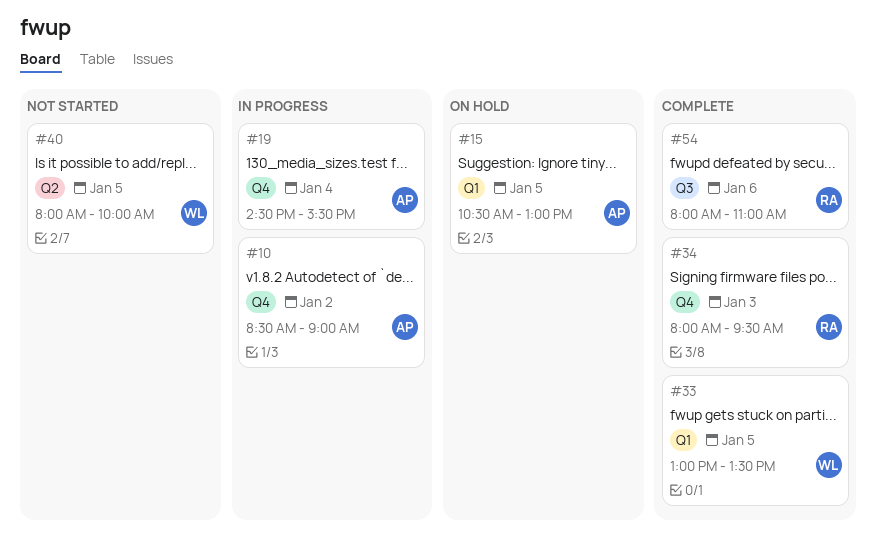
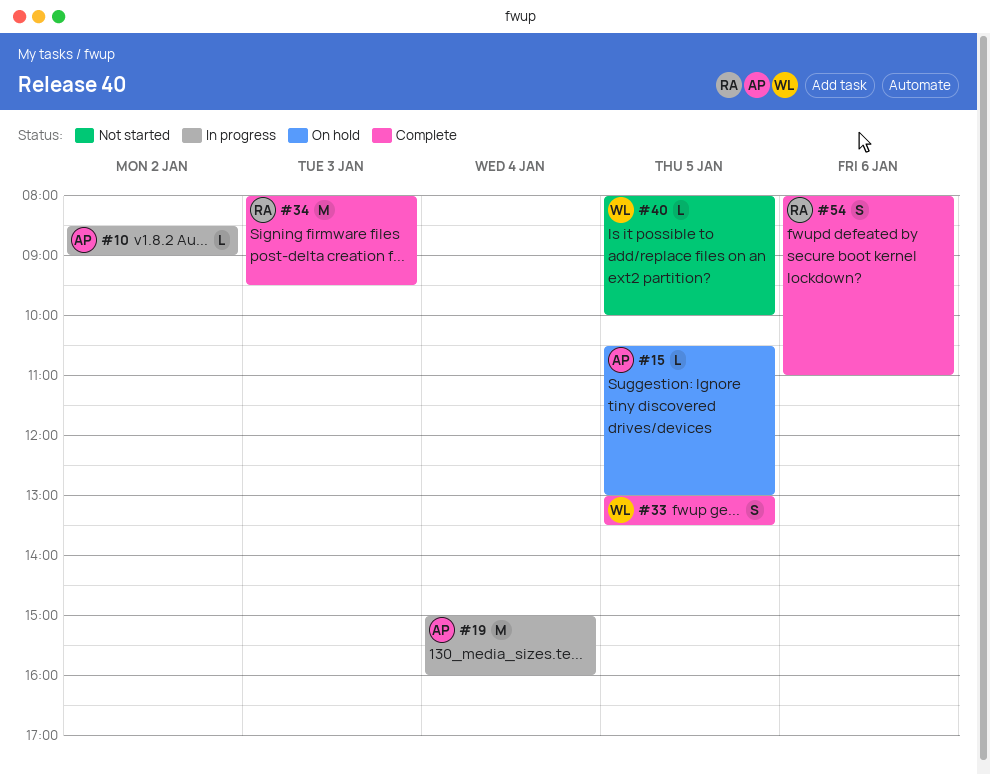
#19, begins: 14:30 -> 15:00
#19, ends: 15:30 -> 16:00

